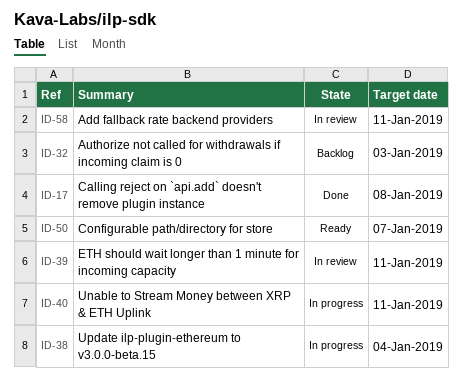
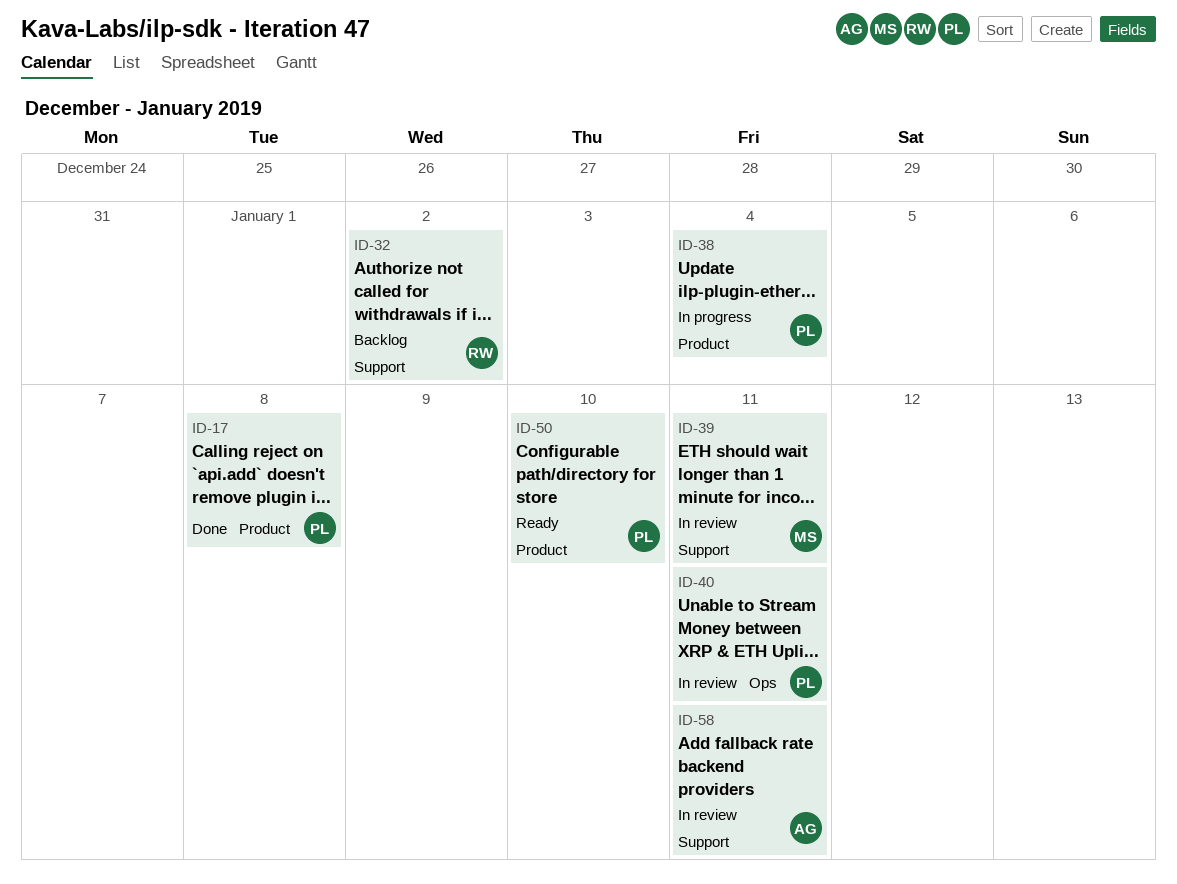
ID-32, due: Jan 3 -> Jan 2
ID-40, status: In progress -> In review
ID-50, due: Jan 7 -> Jan 10

